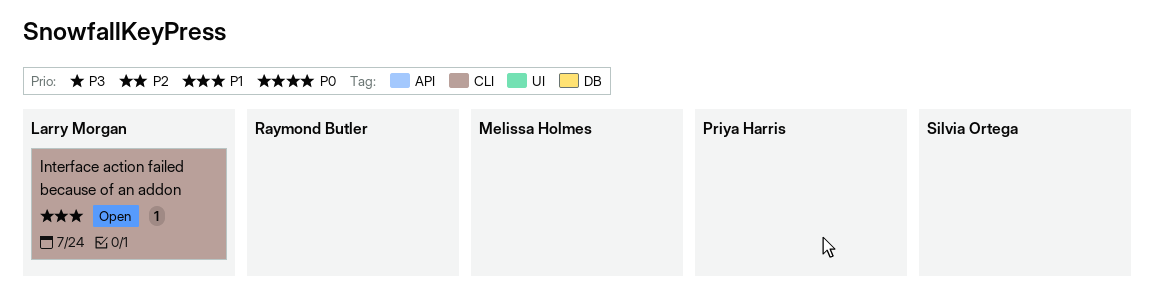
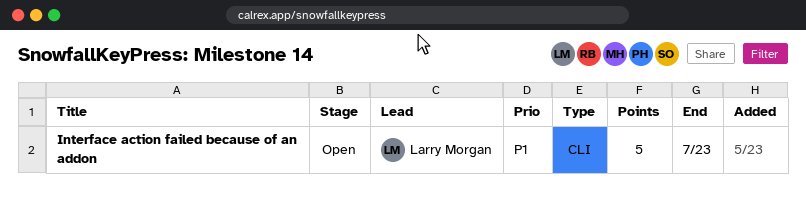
Interface action failed because of an addon, estimate: 1 -> 5
Interface action failed because of an addon, due: Jul 24 -> Jul 23

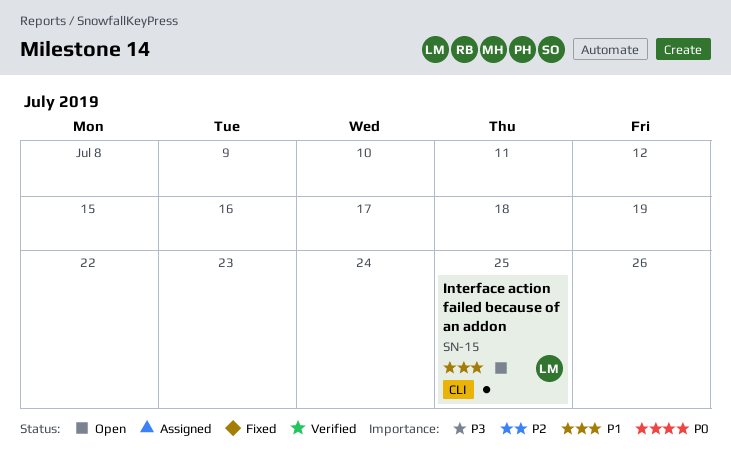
Interface action failed because of an addon, estimate: 5 -> 1
Interface action failed because of an addon, due: Jul 23 -> Jul 25

